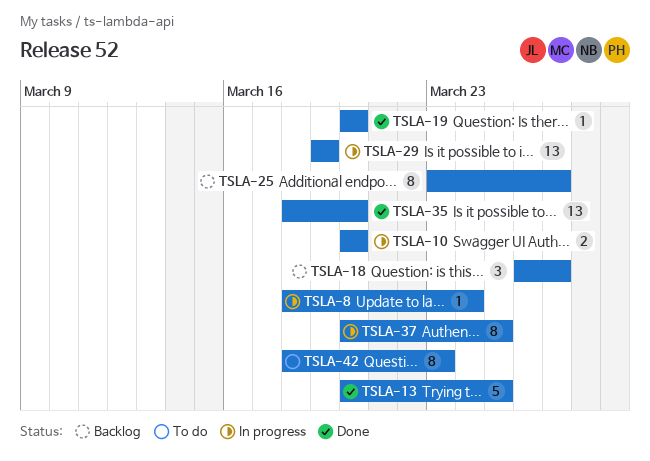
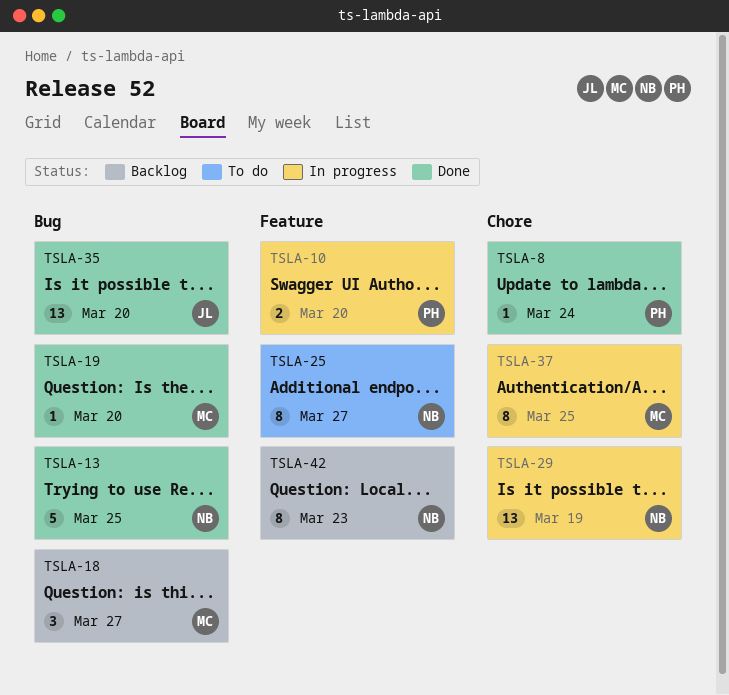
TSLA-8, status: In progress -> Done
TSLA-25, status: Backlog -> To do
TSLA-42, status: To do -> Backlog

